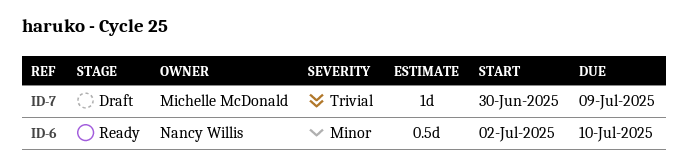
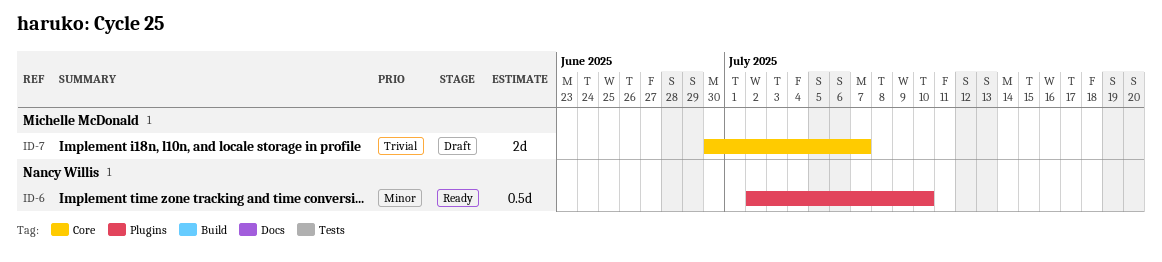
ID-7, estimate: 1d -> 2d
ID-7, due: Jul 9 -> Jul 7

